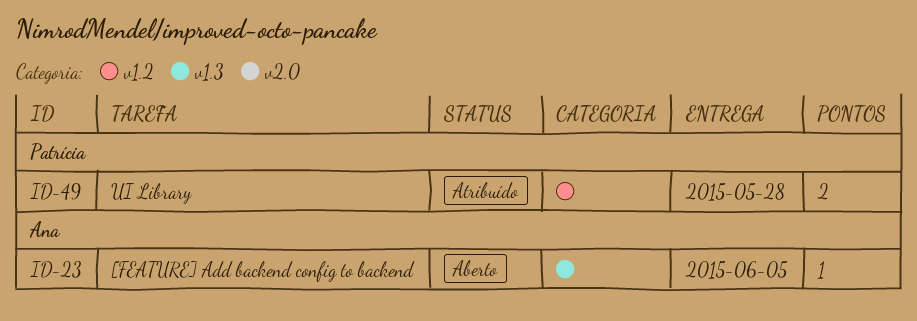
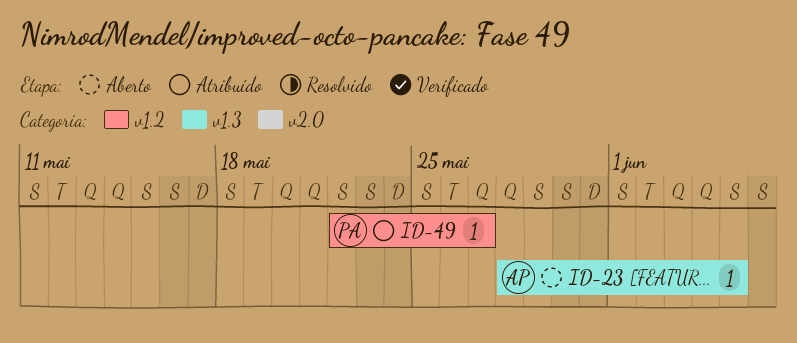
ID-49, estimate: 2 -> 1
ID-49, due: May 28 -> May 27

